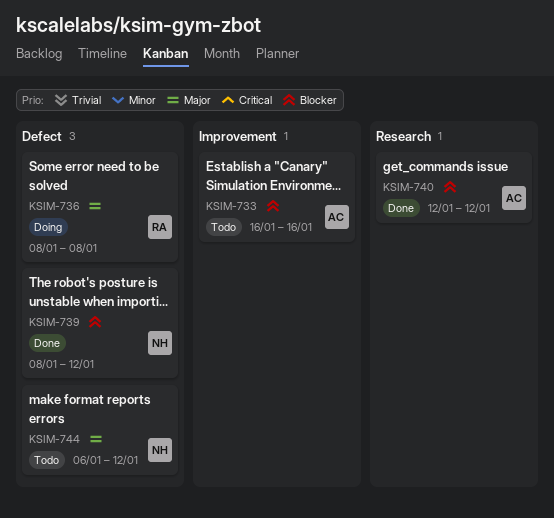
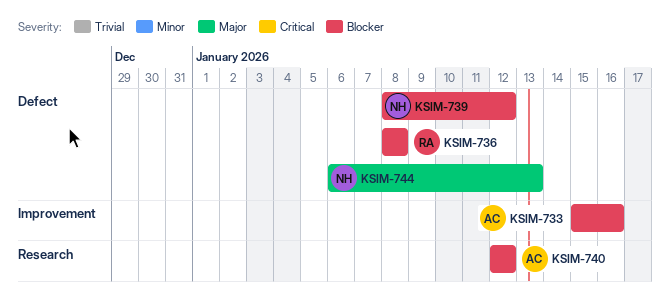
KSIM-733, start: Jan 16 -> Jan 15
KSIM-736, priority: Major -> Blocker
KSIM-744, due: Jan 12 -> Jan 13

